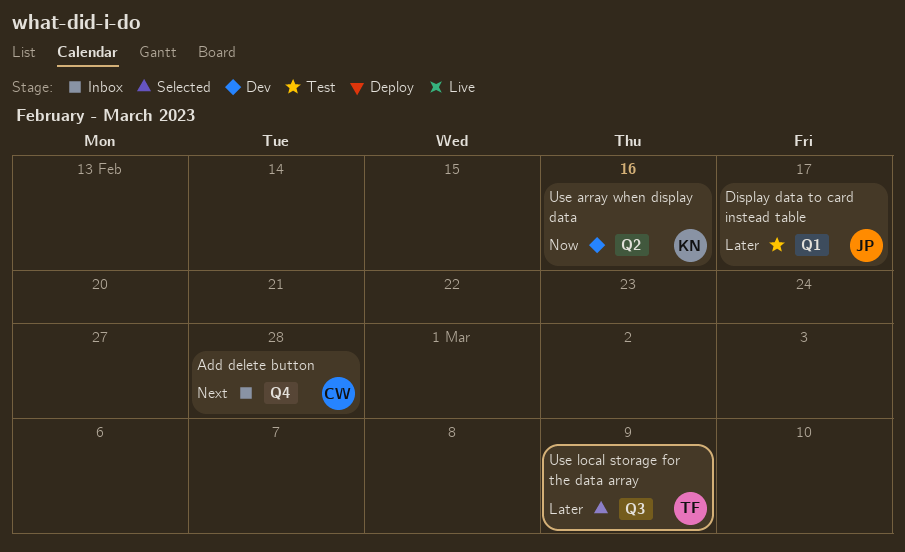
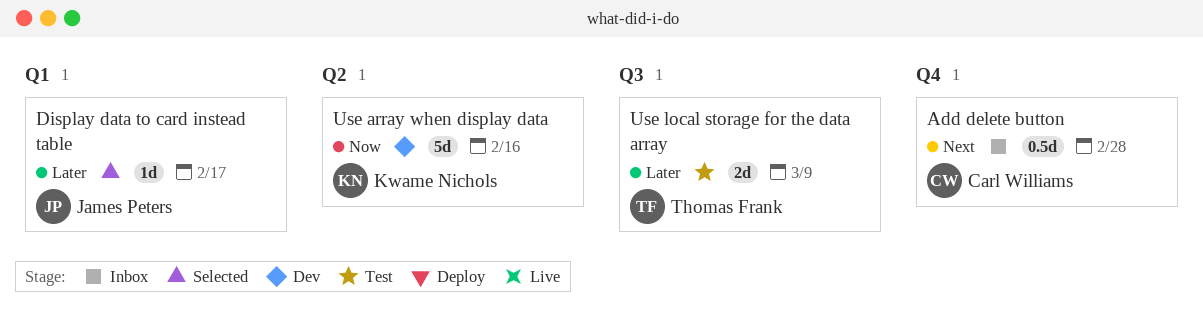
Display data to card instead table, status: Test -> Selected
Use local storage for the data array, status: Selected -> Test

